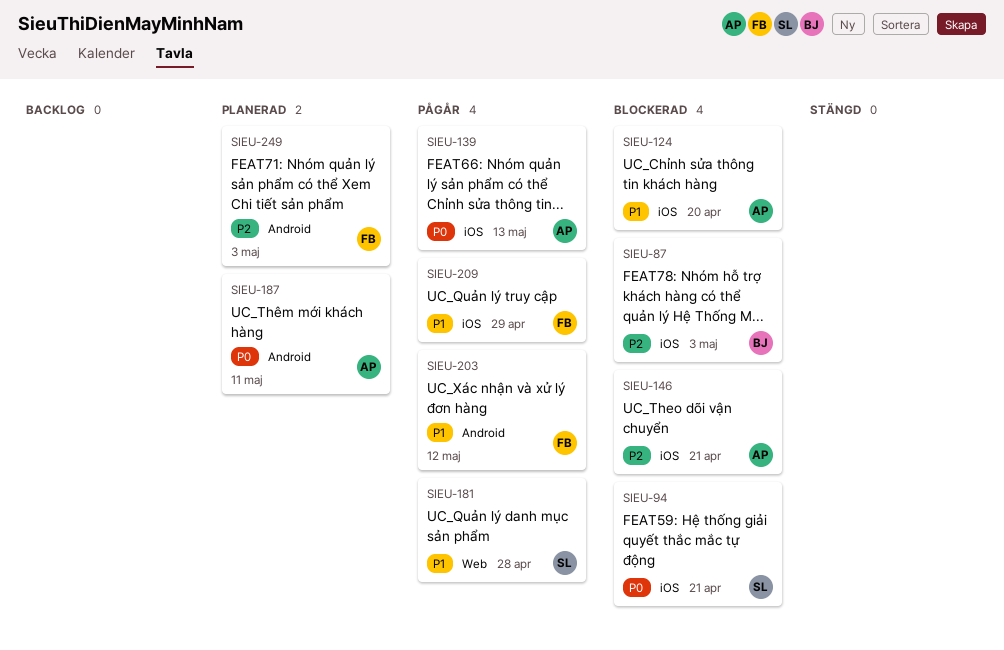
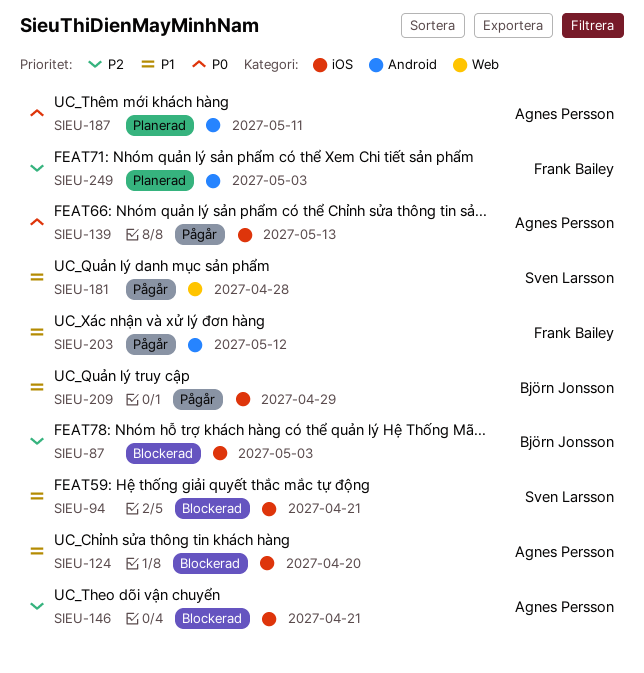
SIEU-94, priority: P0 -> P1
SIEU-209, owner: Frank Bailey -> Björn Jonsson

